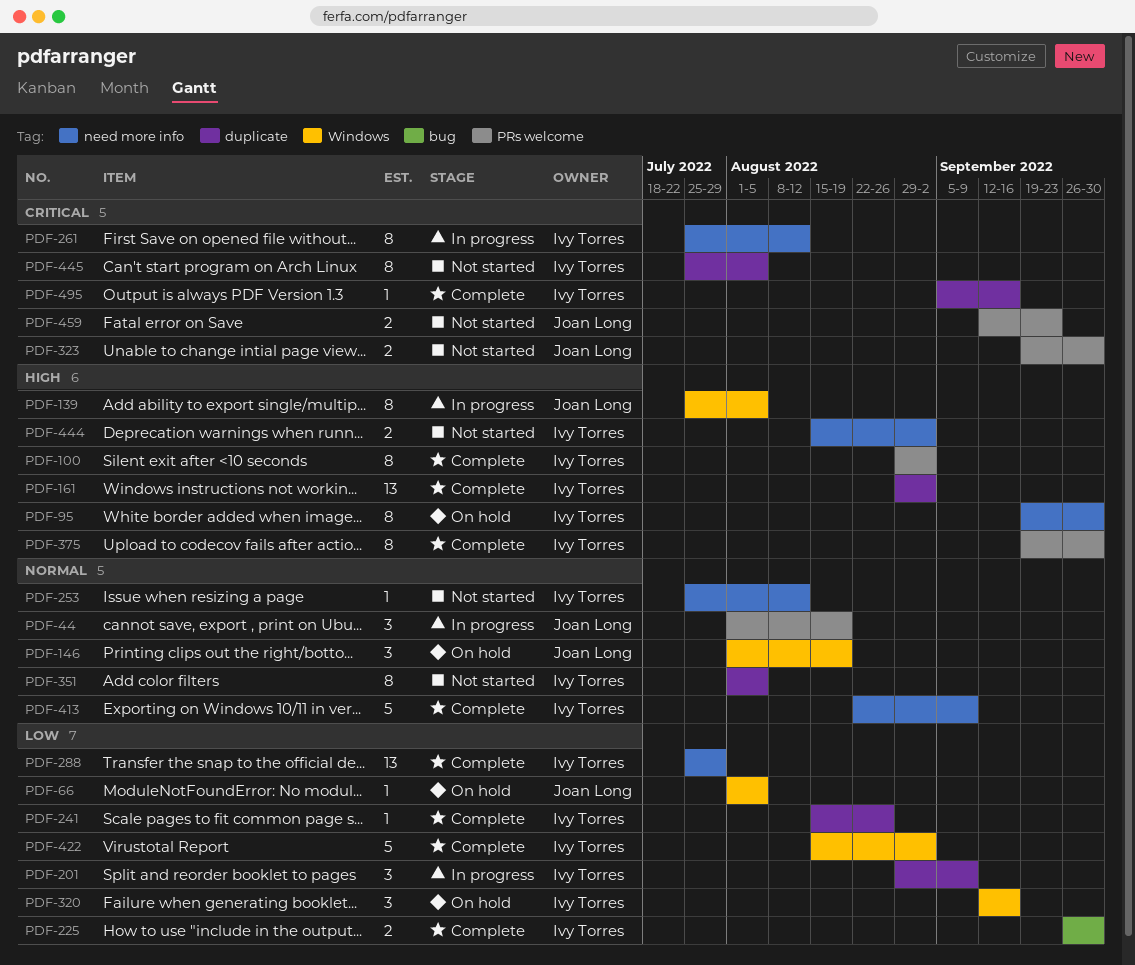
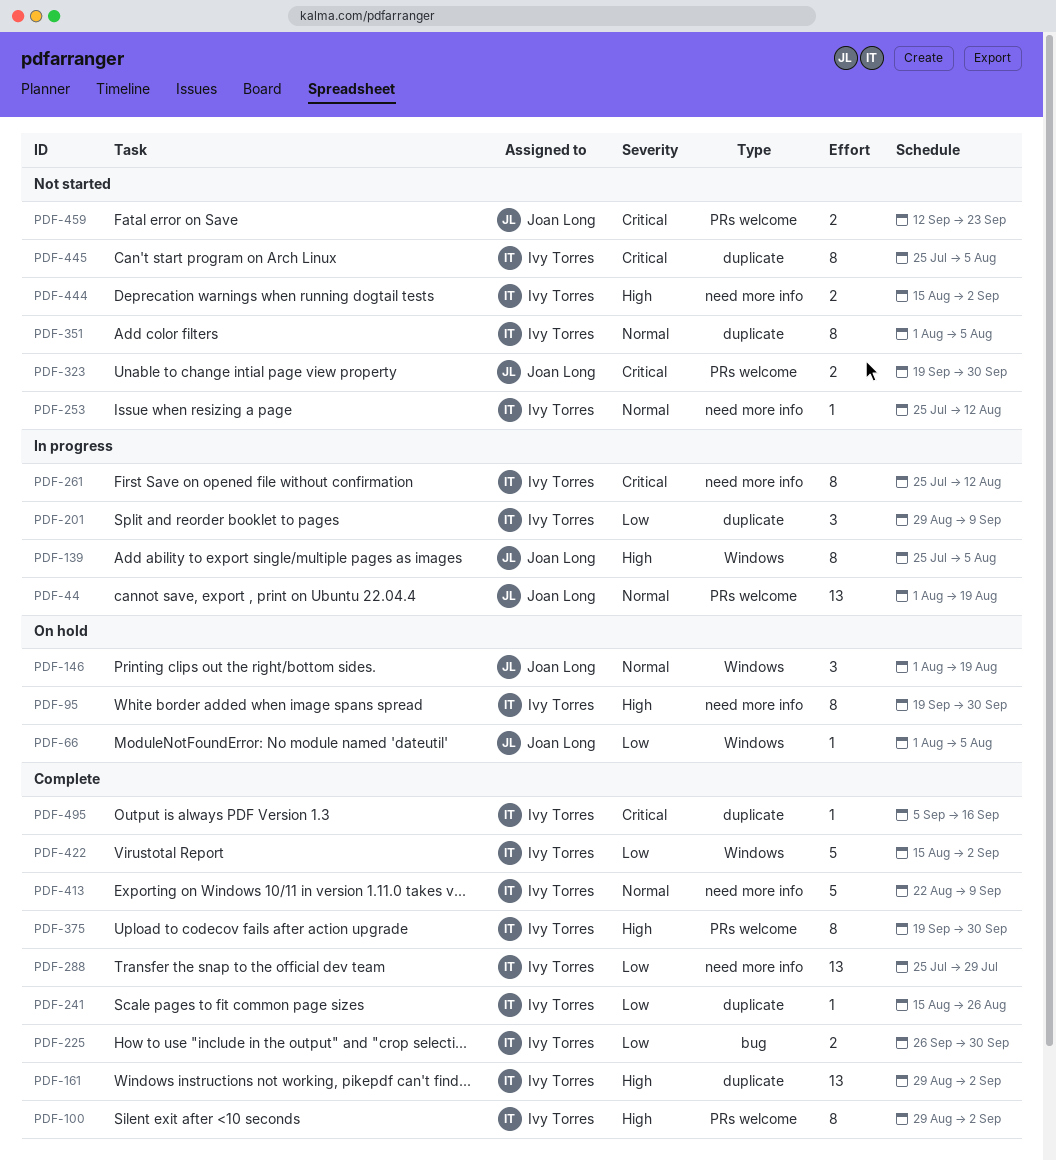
PDF-44, estimate: 3 -> 13
PDF-320: present -> none

